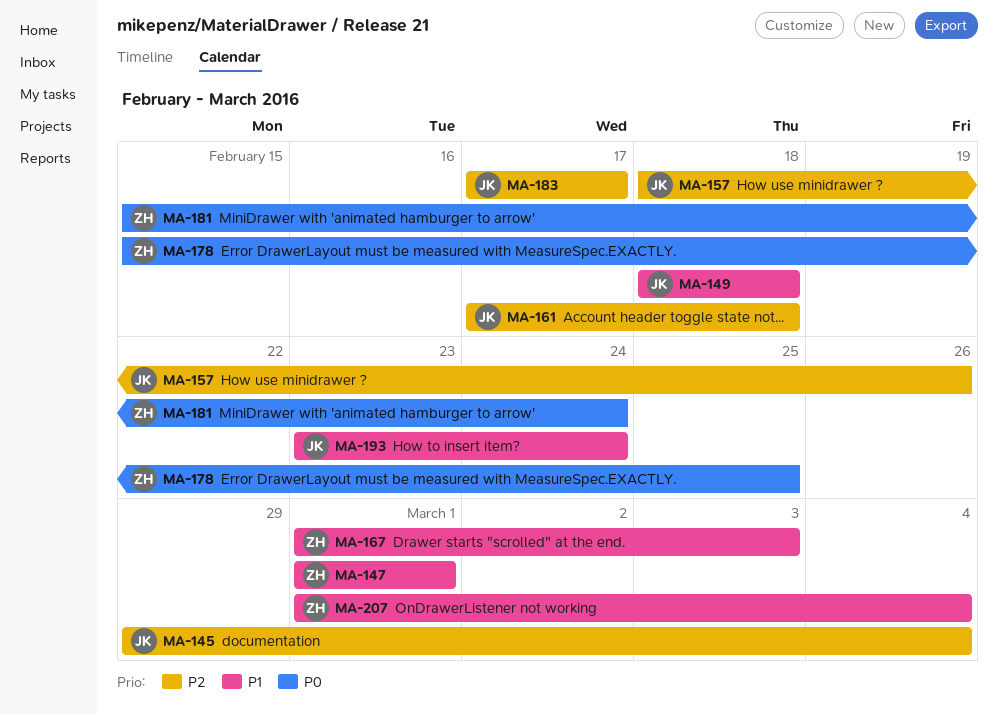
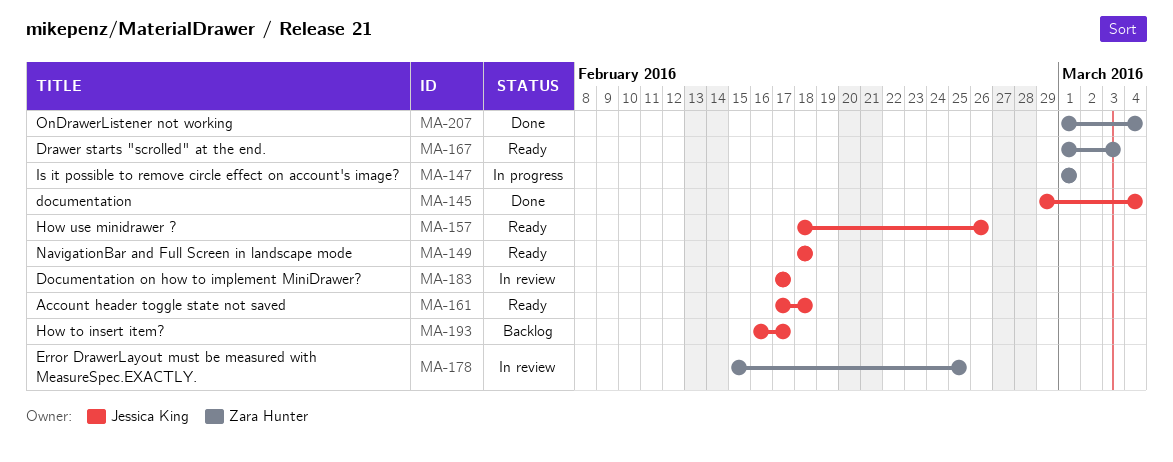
MA-181: present -> none
MA-193, start: Feb 23 -> Feb 16
MA-193, due: Feb 24 -> Feb 17

